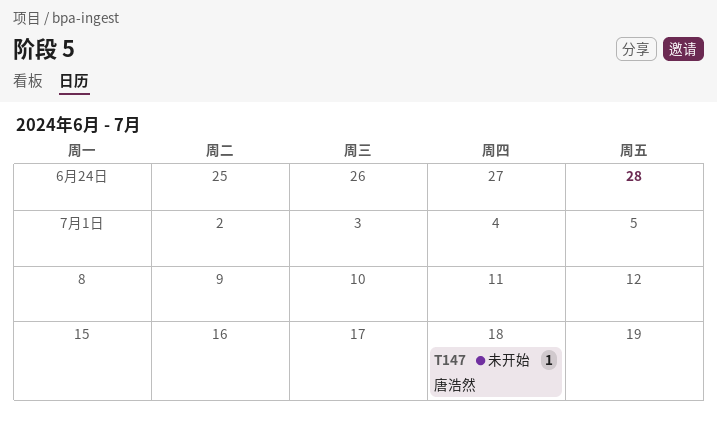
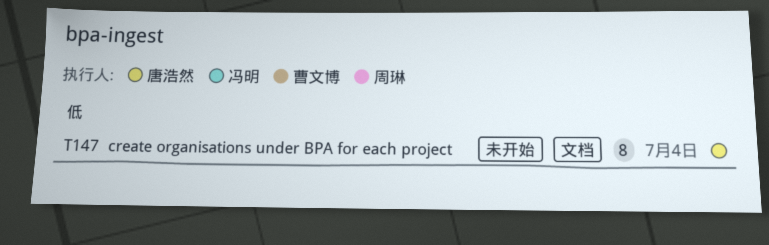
T147, estimate: 1 -> 8
T147, due: Jul 18 -> Jul 4

